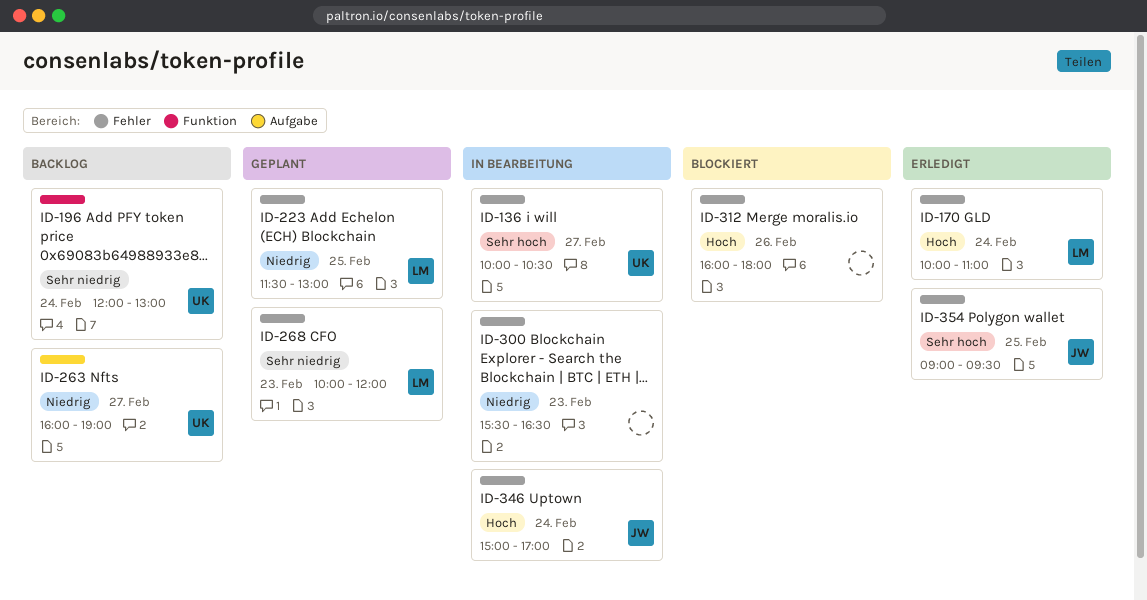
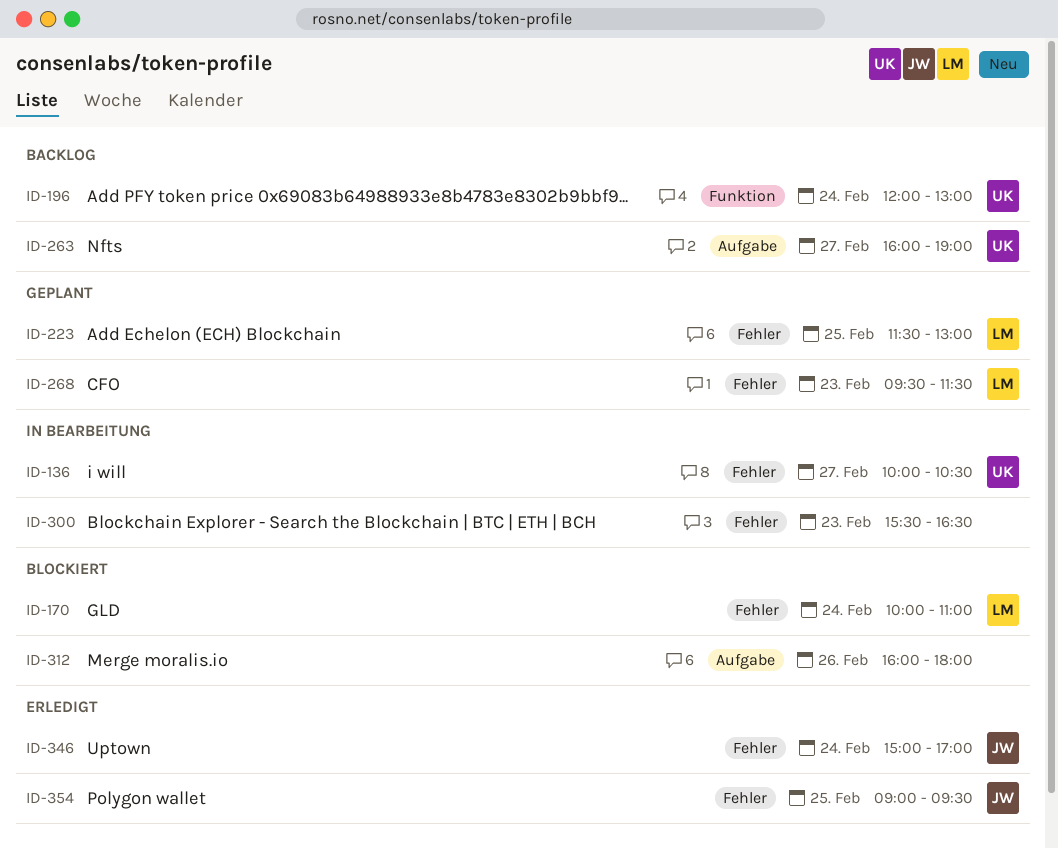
ID-170, status: Erledigt -> Blockiert
ID-268, begins: 10:00 -> 09:30
ID-268, ends: 12:00 -> 11:30
ID-312, label: Fehler -> Aufgabe
ID-346, status: In Bearbeitung -> Erledigt

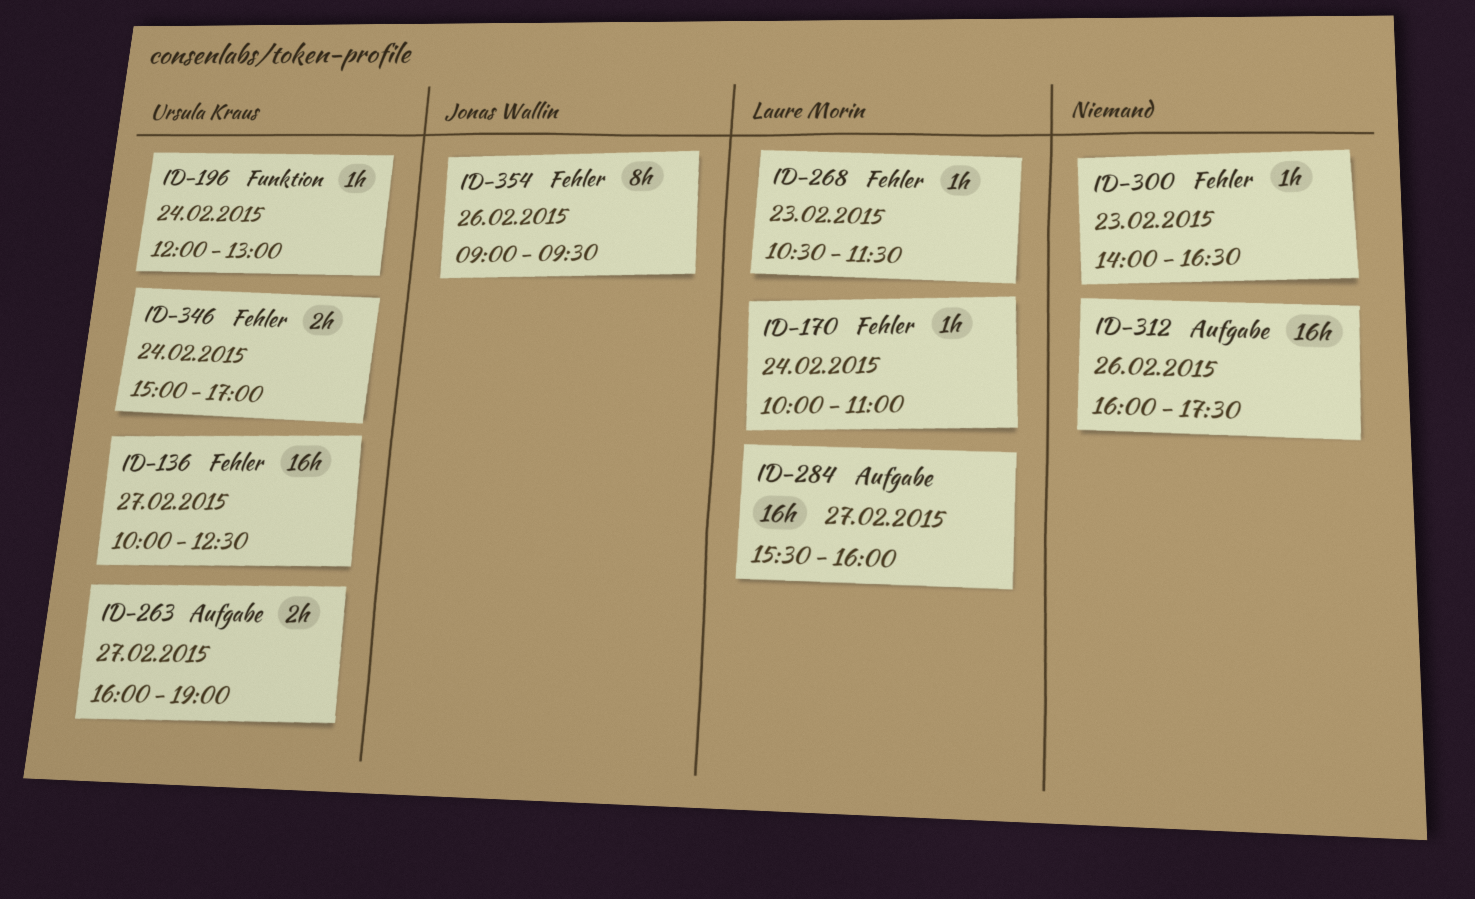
ID-136, ends: 10:30 -> 12:30
ID-223: present -> none
ID-268, begins: 09:30 -> 10:30
ID-284: none -> present
ID-300, begins: 15:30 -> 14:00
ID-312, ends: 18:00 -> 17:30
ID-346, owner: Jonas Wallin -> Ursula Kraus
ID-354, day: Feb 25 -> Feb 26

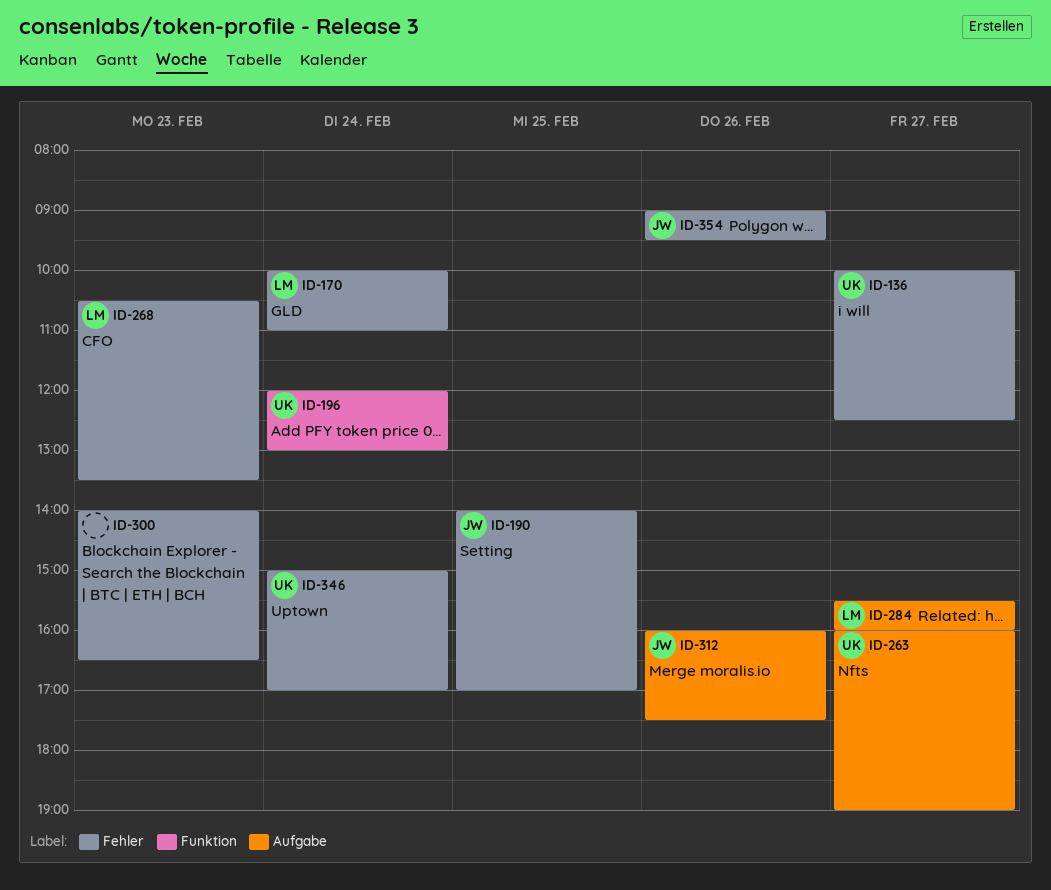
ID-190: none -> present
ID-268, ends: 11:30 -> 13:30
ID-312, owner: none -> Jonas Wallin

